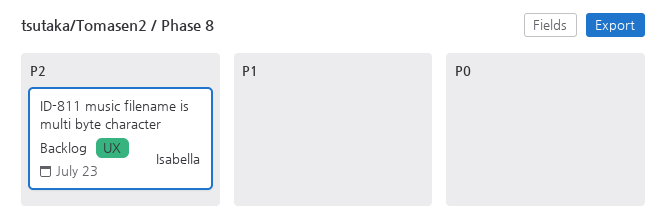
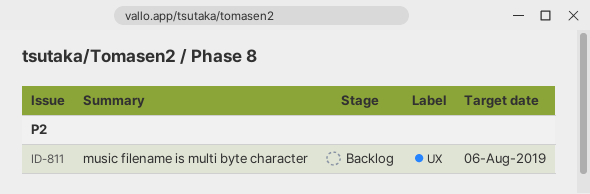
ID-811, due: Jul 23 -> Aug 6

